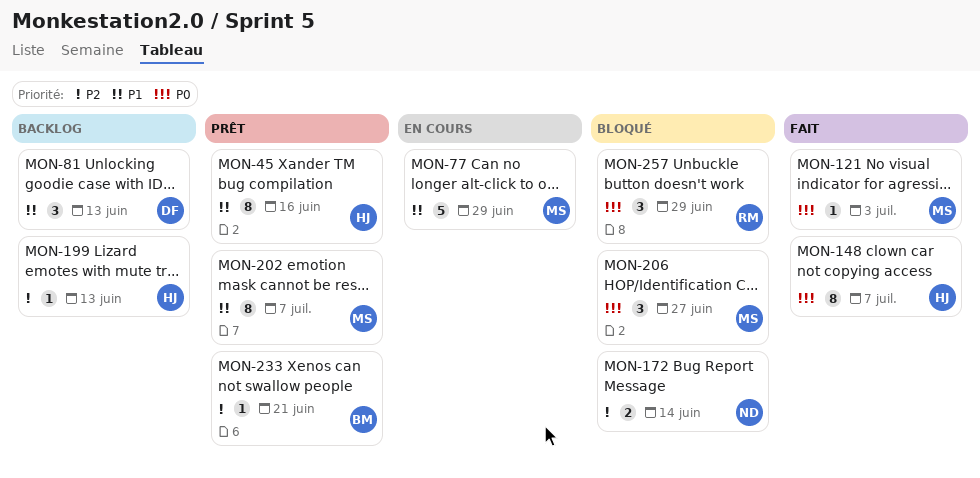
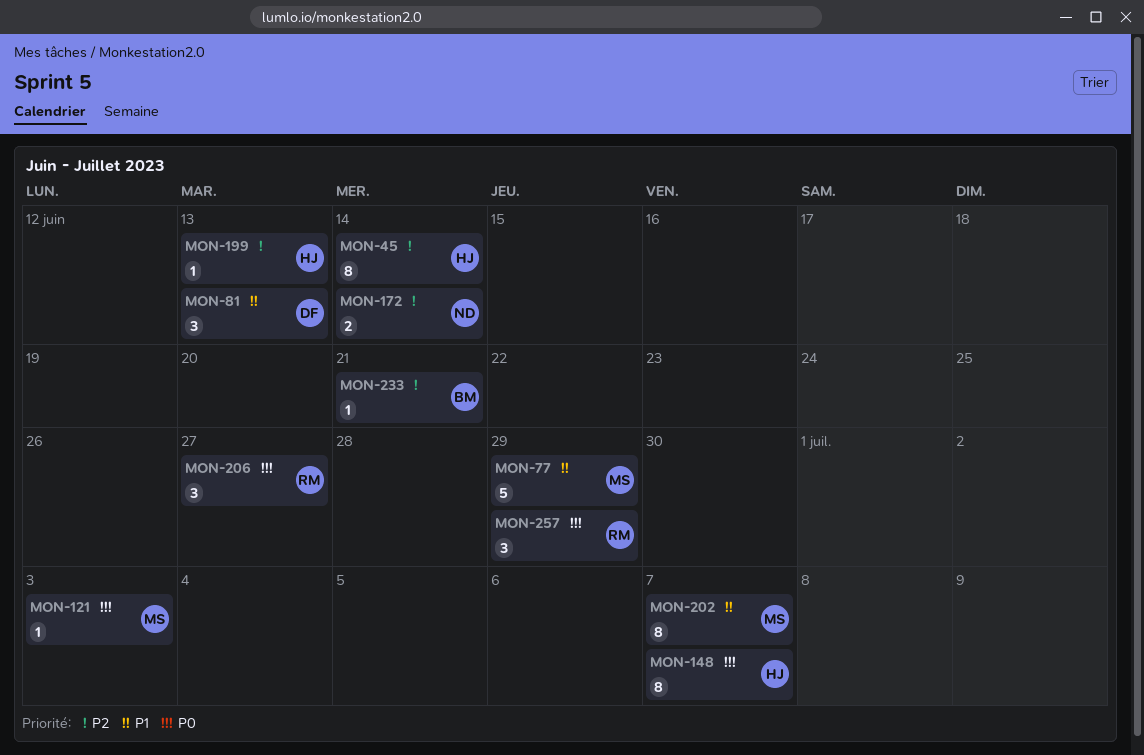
MON-45, priority: P1 -> P2
MON-45, due: Jun 16 -> Jun 14
MON-206, owner: MS -> RM

